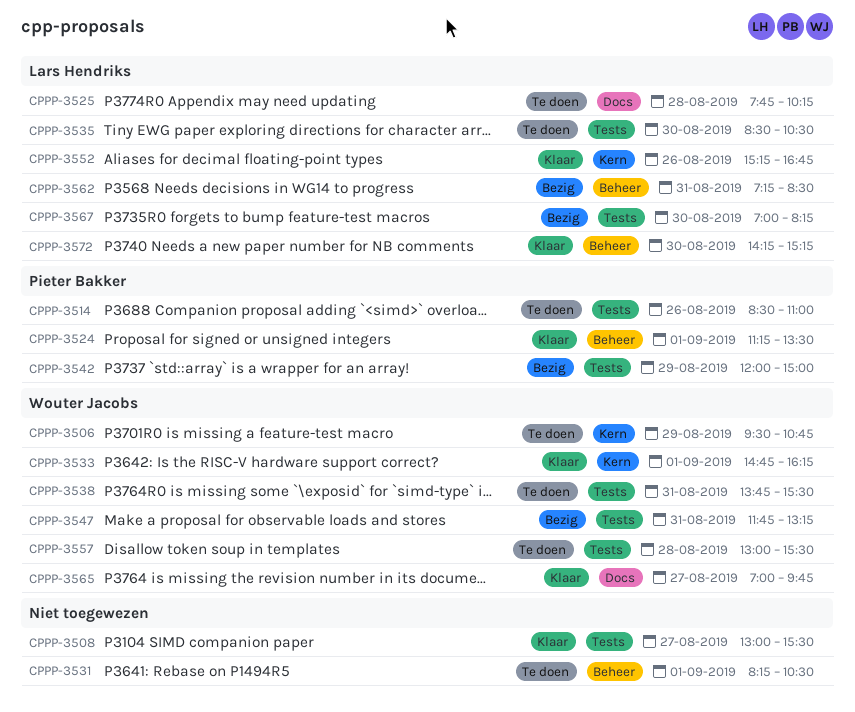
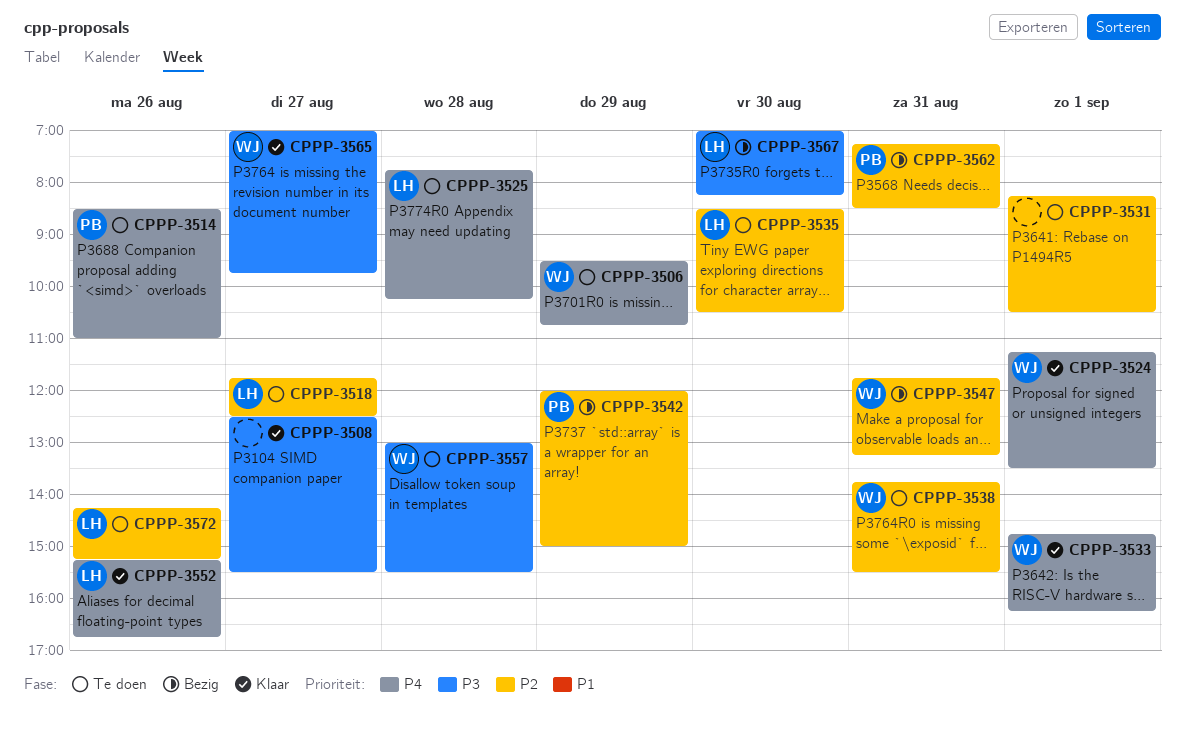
CPPP-3508, begins: 13:00 -> 12:30
CPPP-3518: none -> present
CPPP-3524, owner: Pieter Bakker -> Wouter Jacobs
CPPP-3562, owner: Lars Hendriks -> Pieter Bakker
CPPP-3572, status: Klaar -> Te doen
CPPP-3572, day: Aug 30 -> Aug 26

